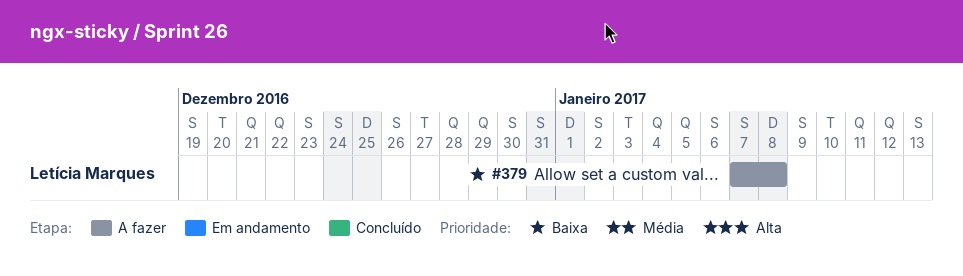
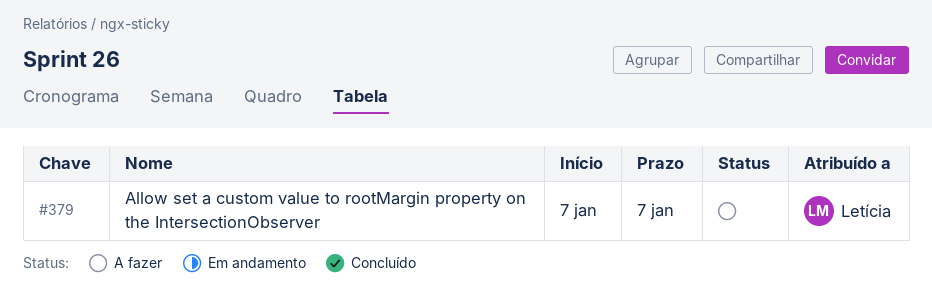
#379, due: Jan 8 -> Jan 7

